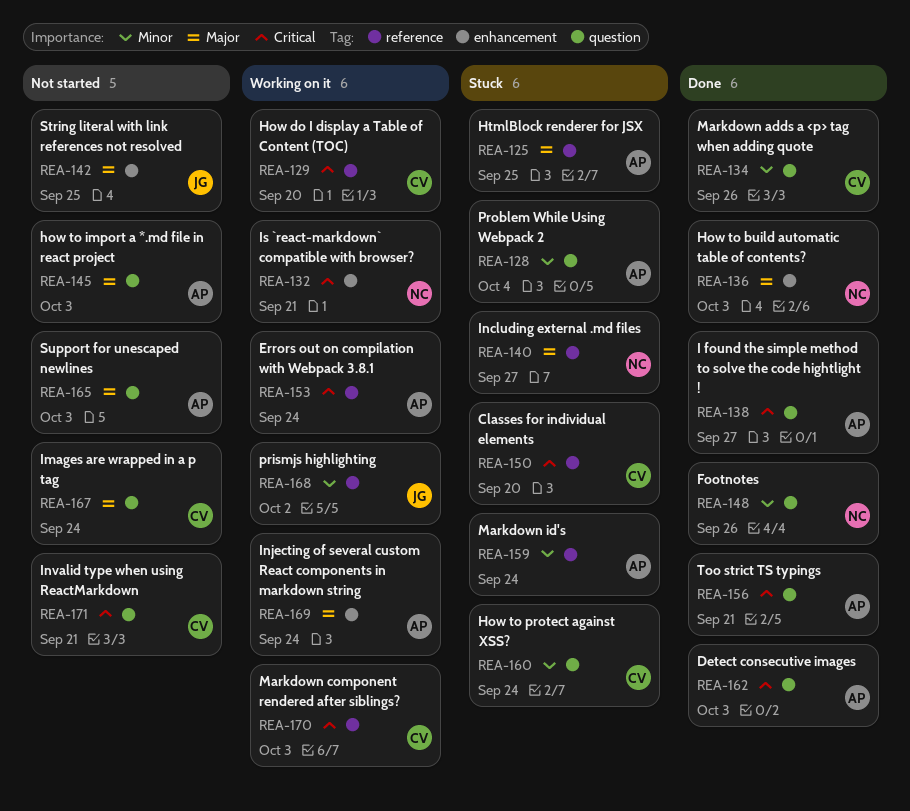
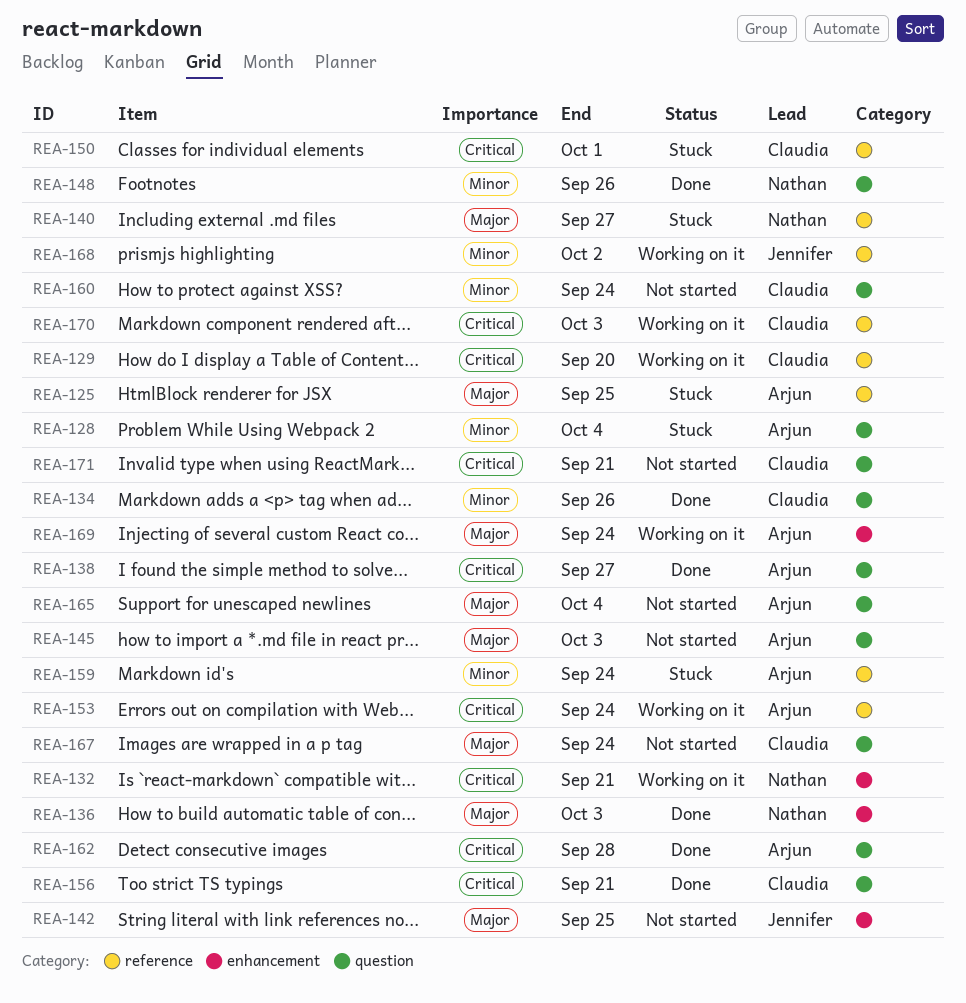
REA-150, due: Sep 20 -> Oct 1
REA-156, owner: Arjun -> Claudia
REA-160, status: Stuck -> Not started
REA-162, due: Oct 3 -> Sep 28
REA-165, due: Oct 3 -> Oct 4

